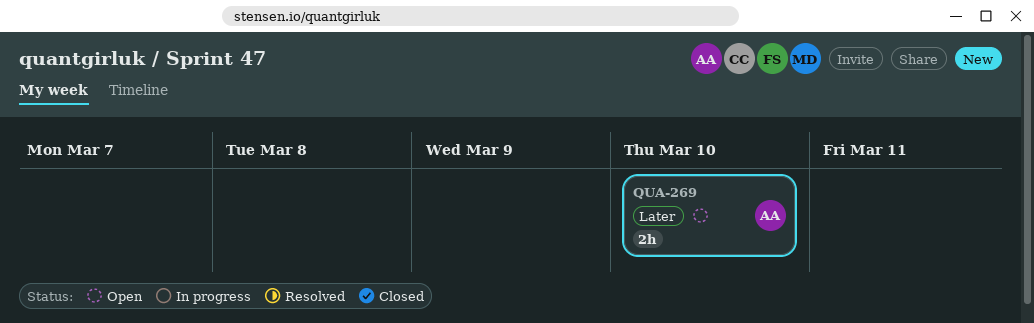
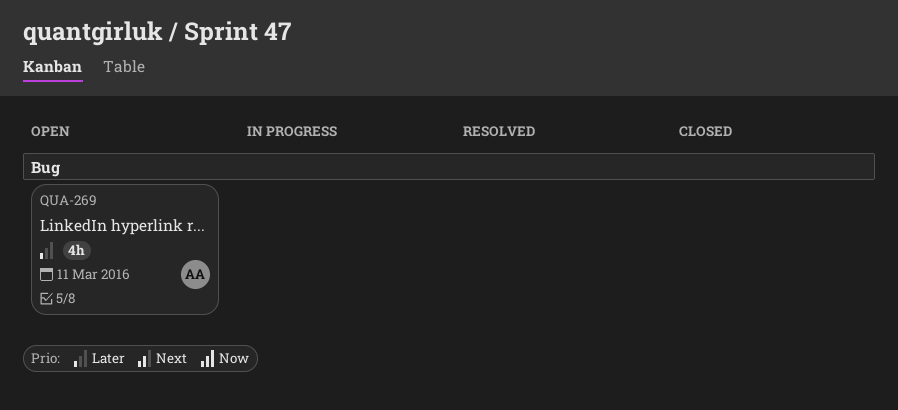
QUA-269, estimate: 2h -> 4h
QUA-269, due: Mar 10 -> Mar 11

